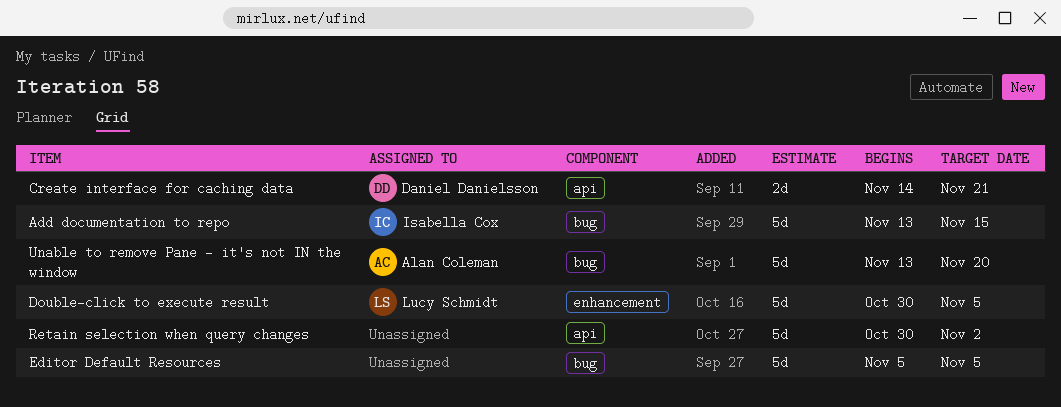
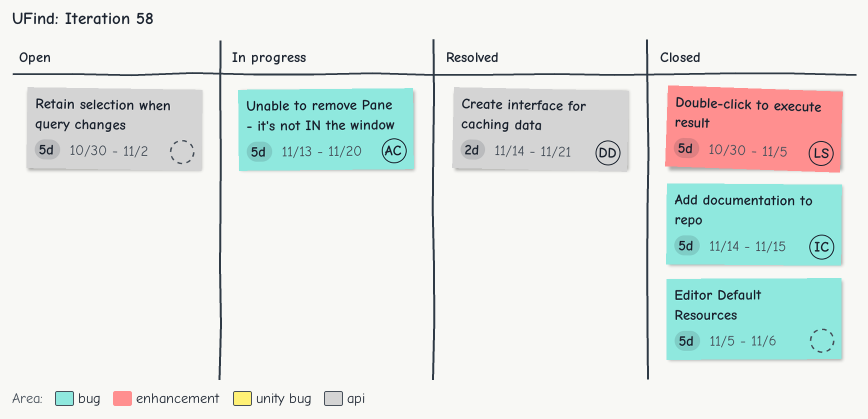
Add documentation to repo, start: Nov 13 -> Nov 14
Editor Default Resources, due: Nov 5 -> Nov 6

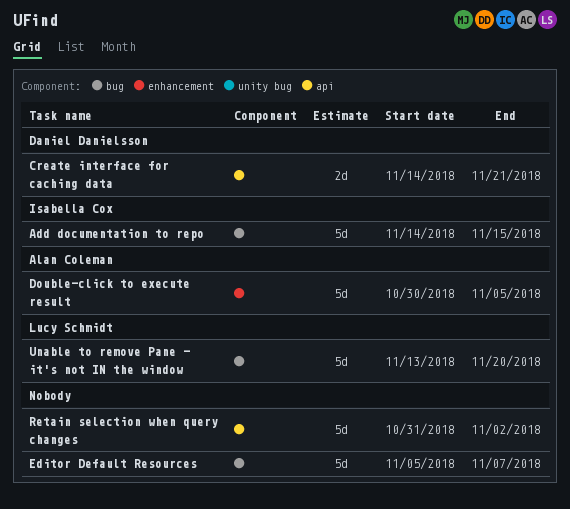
Double-click to execute result, owner: Lucy Schmidt -> Alan Coleman
Editor Default Resources, due: Nov 6 -> Nov 7
Retain selection when query changes, start: Oct 30 -> Oct 31
Unable to remove Pane - it's not IN the window, owner: Alan Coleman -> Lucy Schmidt

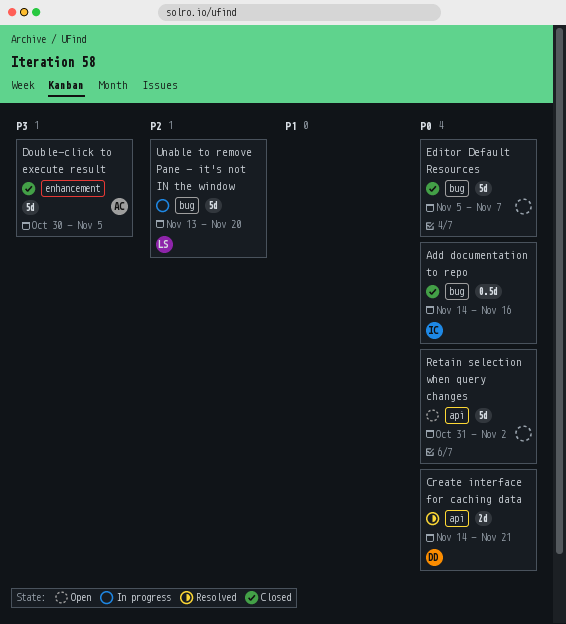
Add documentation to repo, estimate: 5d -> 0.5d
Add documentation to repo, due: Nov 15 -> Nov 16

